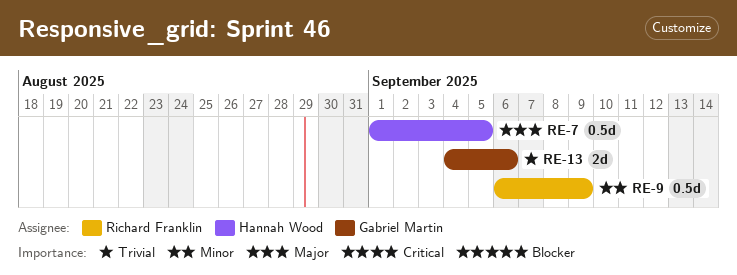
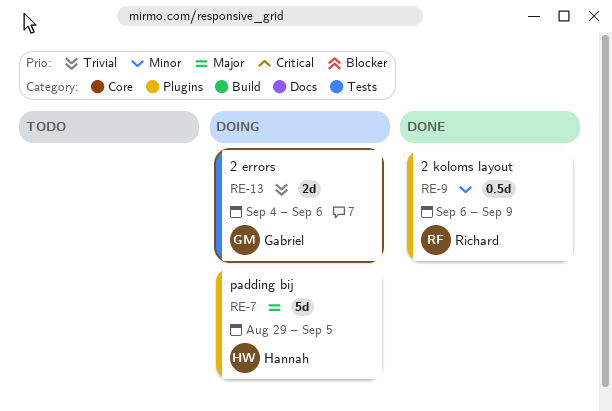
RE-7, estimate: 0.5d -> 5d
RE-7, start: Sep 1 -> Aug 29

